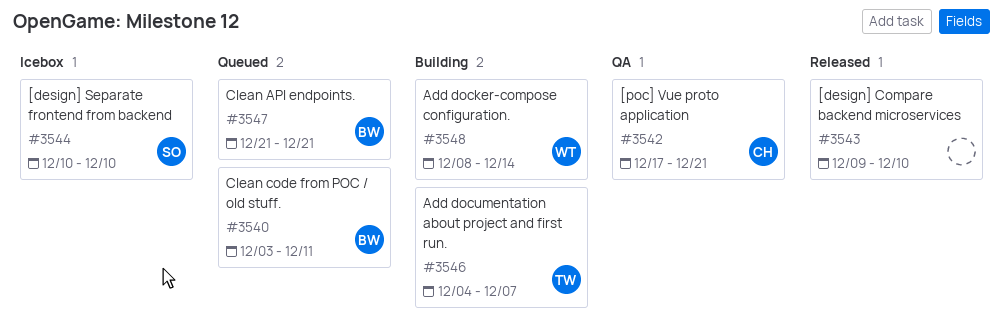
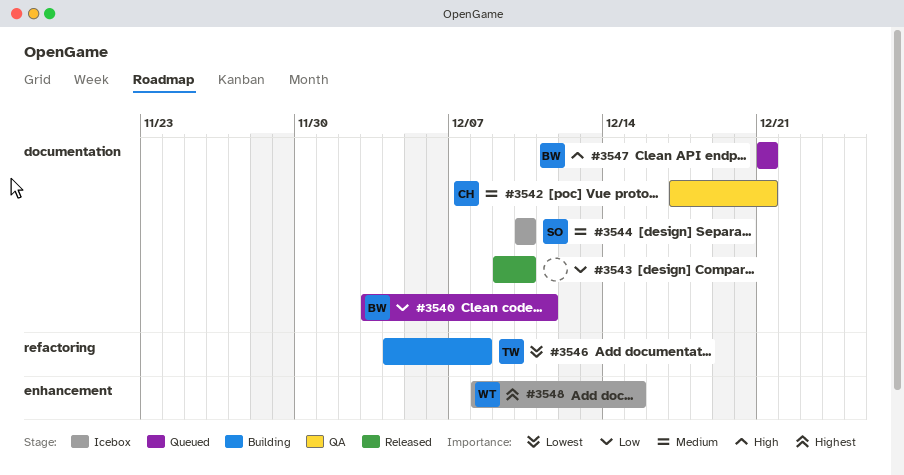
#3546, due: Dec 7 -> Dec 8
#3548, status: Building -> Icebox
#3548, due: Dec 14 -> Dec 15

